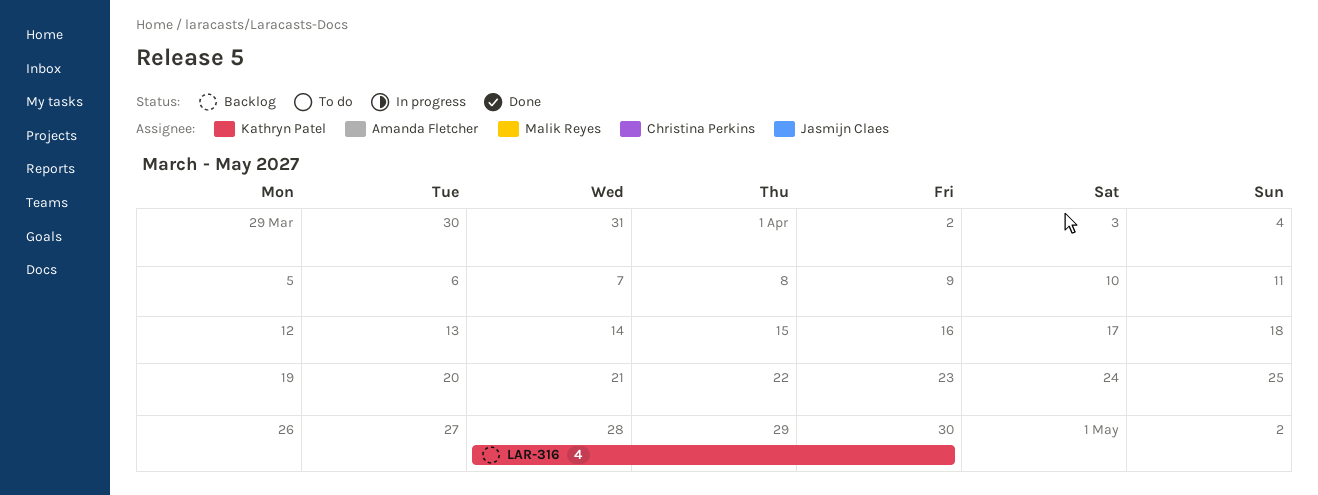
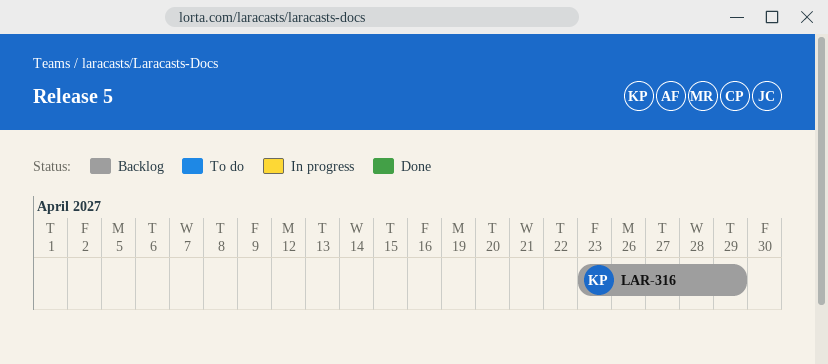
LAR-316, start: Apr 28 -> Apr 23
LAR-316, due: Apr 30 -> Apr 29

